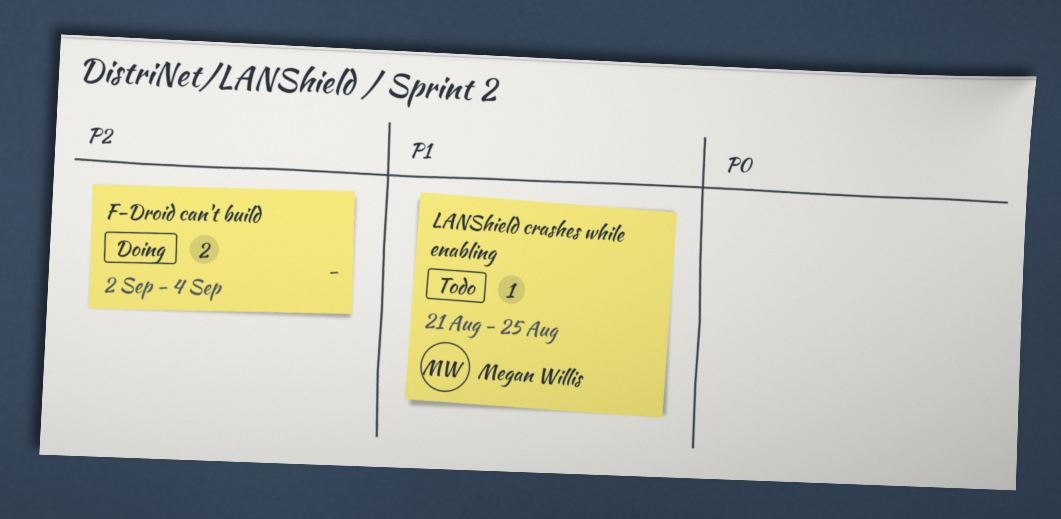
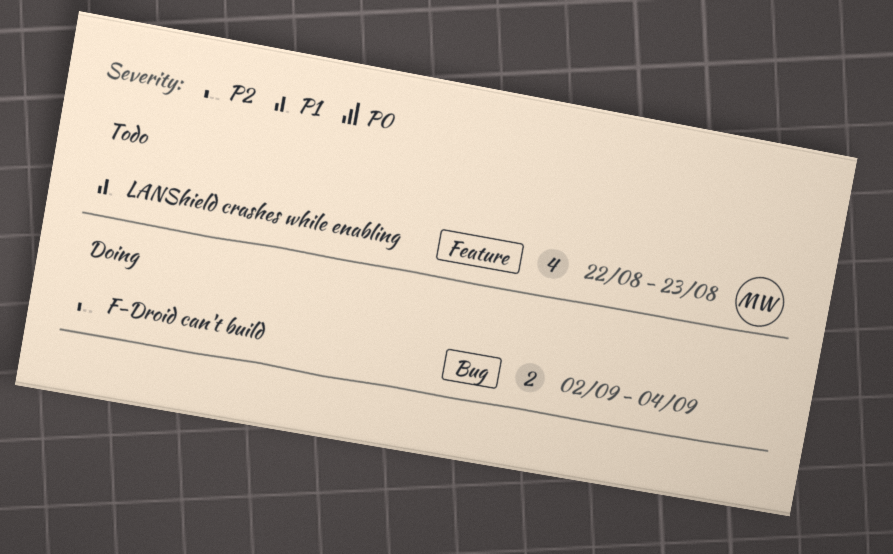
LANShield crashes while enabling, estimate: 1 -> 4
LANShield crashes while enabling, start: Aug 21 -> Aug 22
LANShield crashes while enabling, due: Aug 25 -> Aug 23

